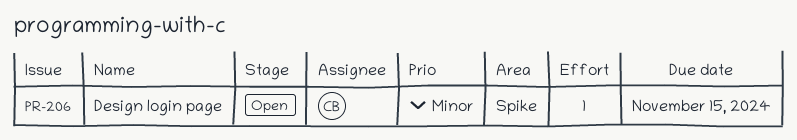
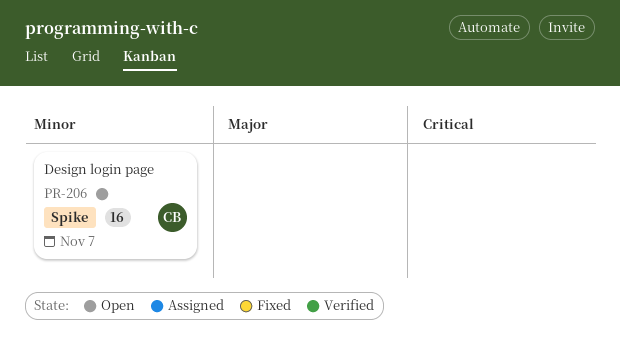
PR-206, estimate: 1 -> 16
PR-206, due: Nov 15 -> Nov 7

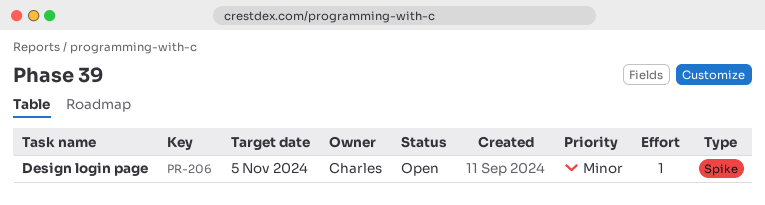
PR-206, estimate: 16 -> 1
PR-206, due: Nov 7 -> Nov 5

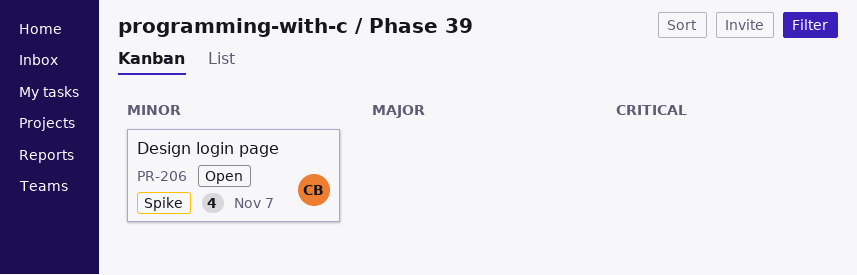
PR-206, estimate: 1 -> 4
PR-206, due: Nov 5 -> Nov 7

